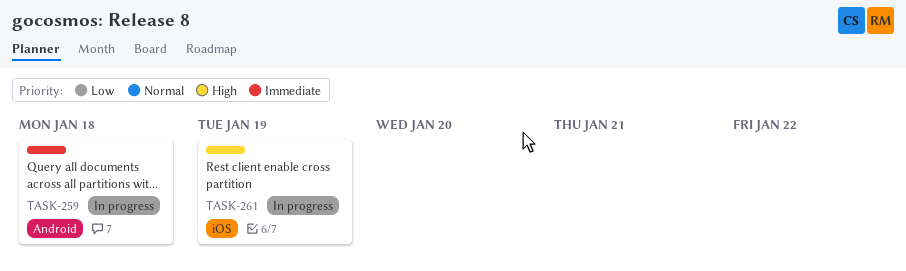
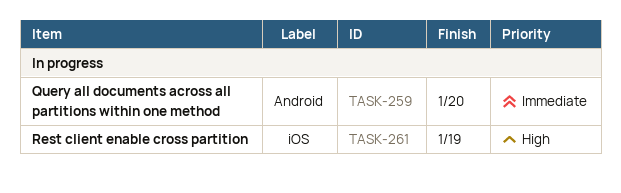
TASK-259, due: Jan 18 -> Jan 20

